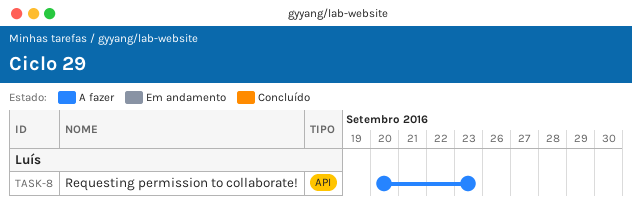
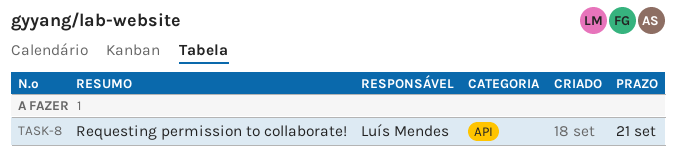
TASK-8, due: Sep 23 -> Sep 21

